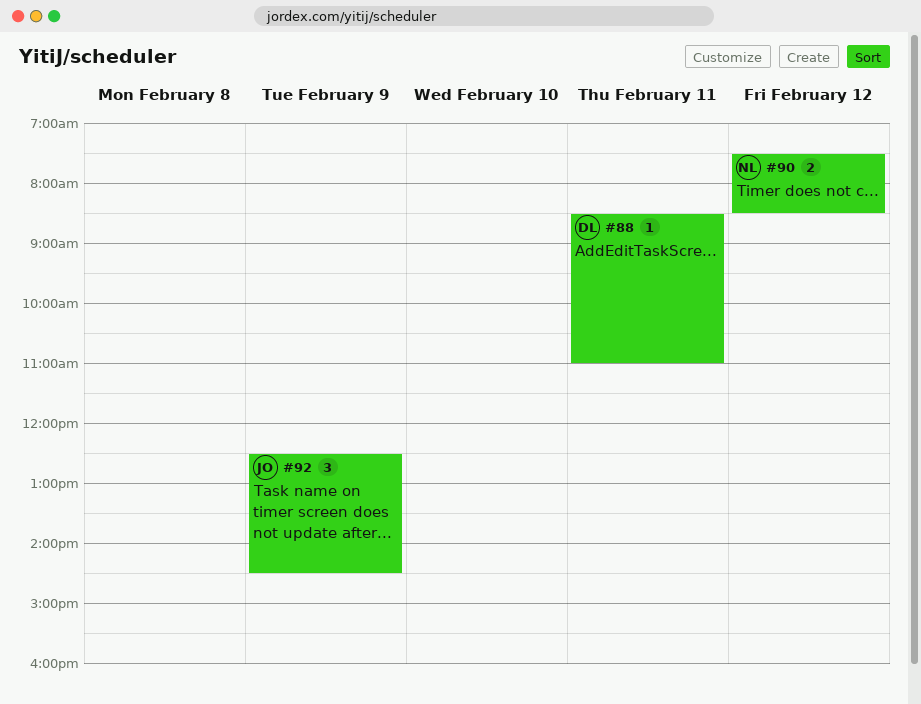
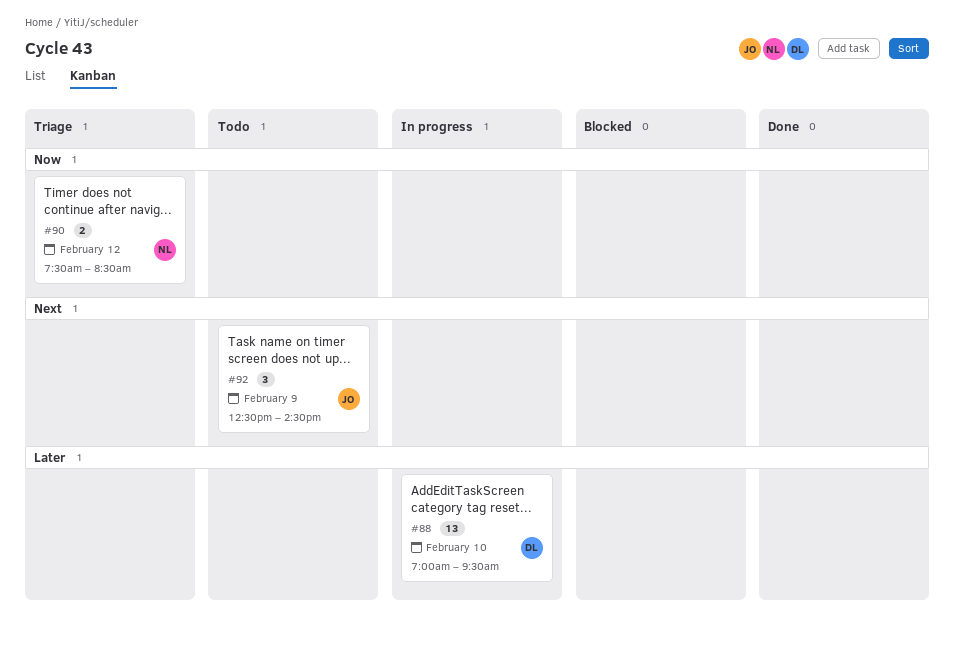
#88, estimate: 1 -> 13
#88, day: Feb 11 -> Feb 10
#88, begins: 08:30 -> 07:00
#88, ends: 11:00 -> 09:30

